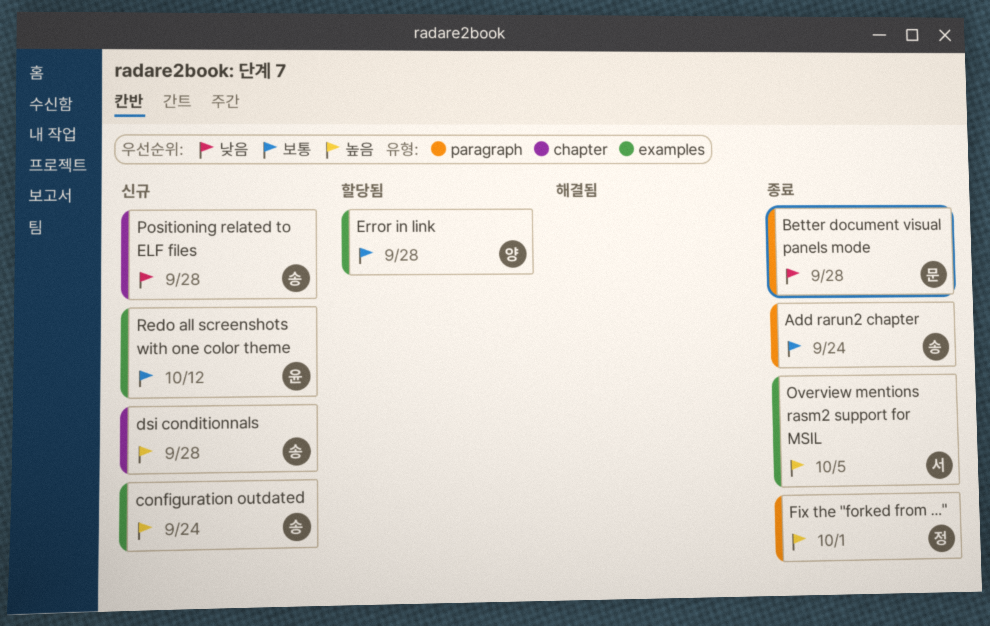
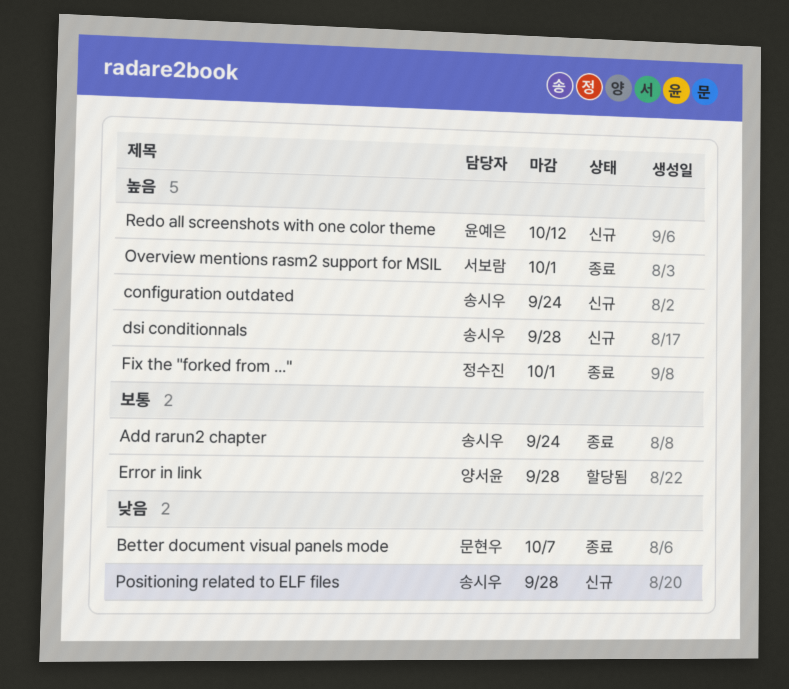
Better document visual panels mode, due: Sep 28 -> Oct 7
Overview mentions rasm2 support for MSIL, due: Oct 5 -> Oct 1
Redo all screenshots with one color theme, priority: 보통 -> 높음

